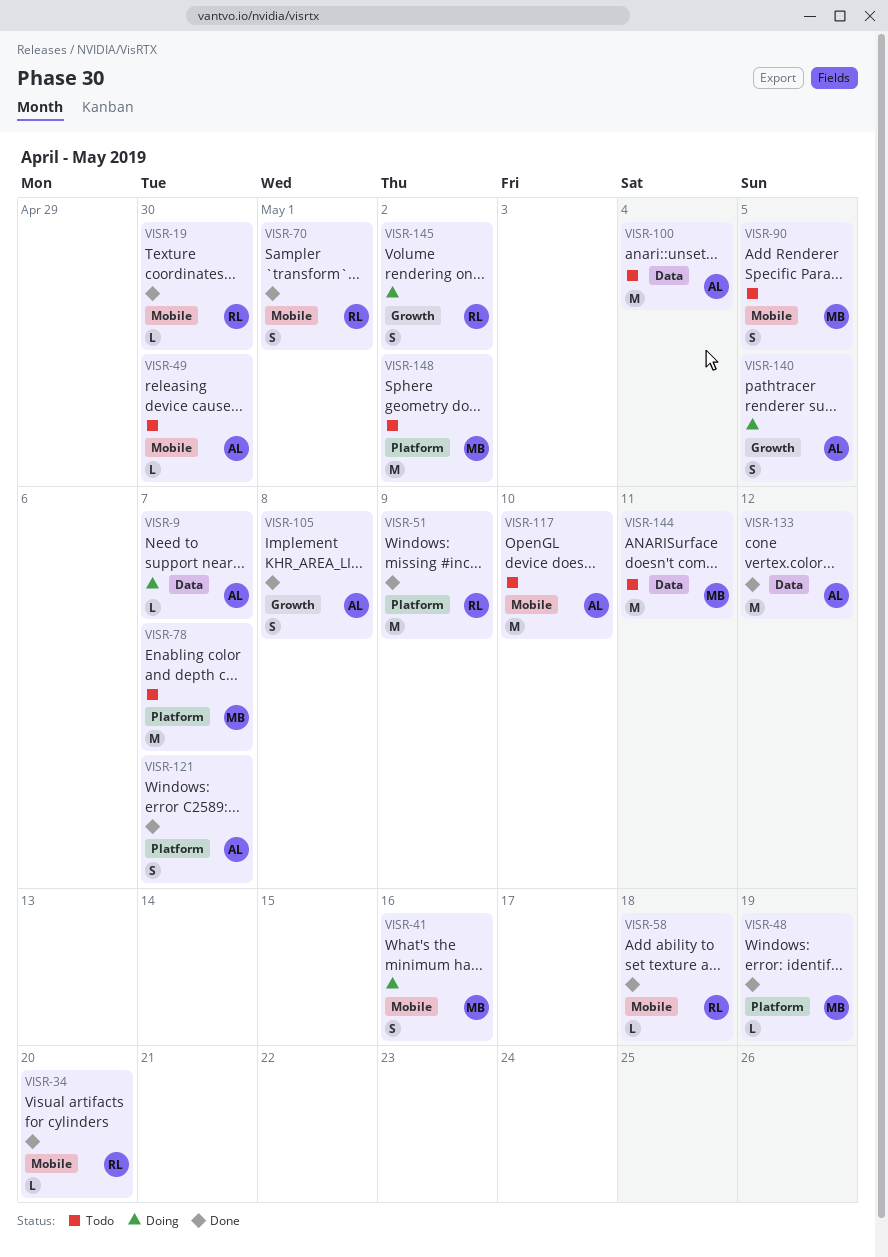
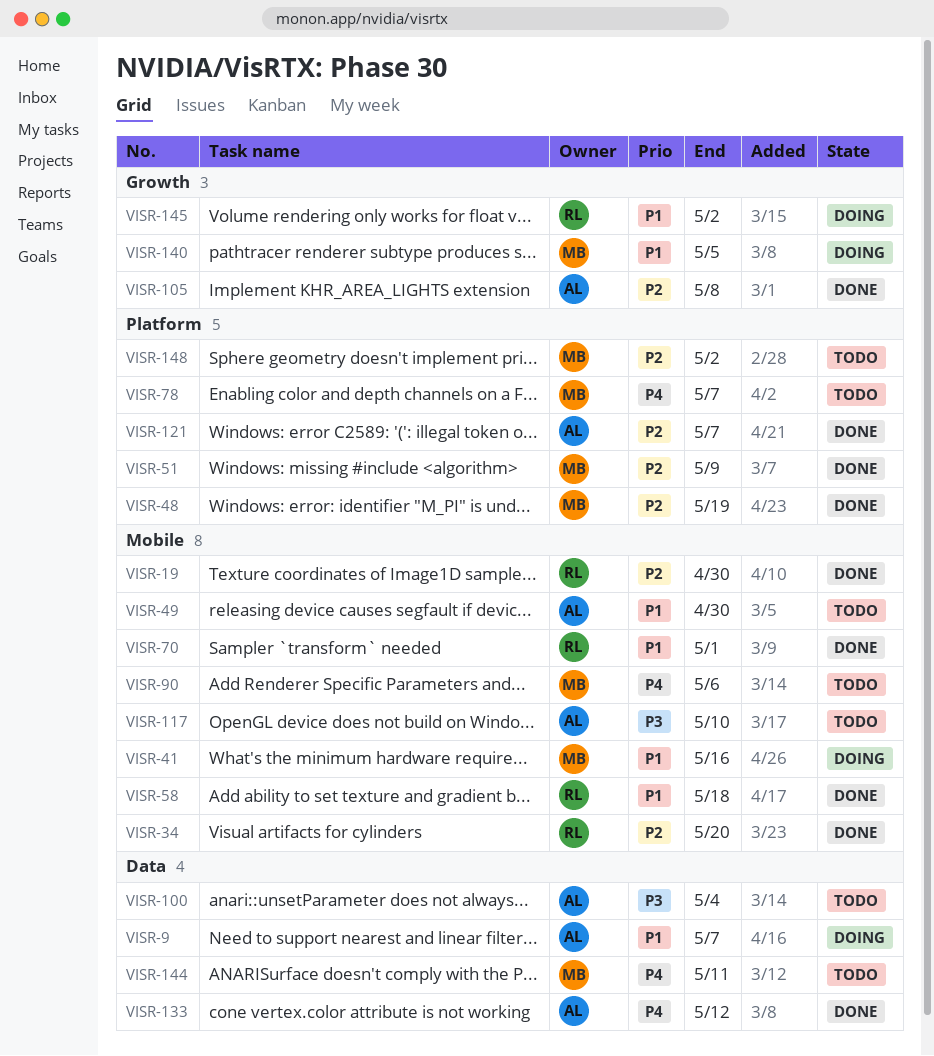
VISR-51, owner: RL -> MB
VISR-90, due: May 5 -> May 6
VISR-140, owner: AL -> MB

